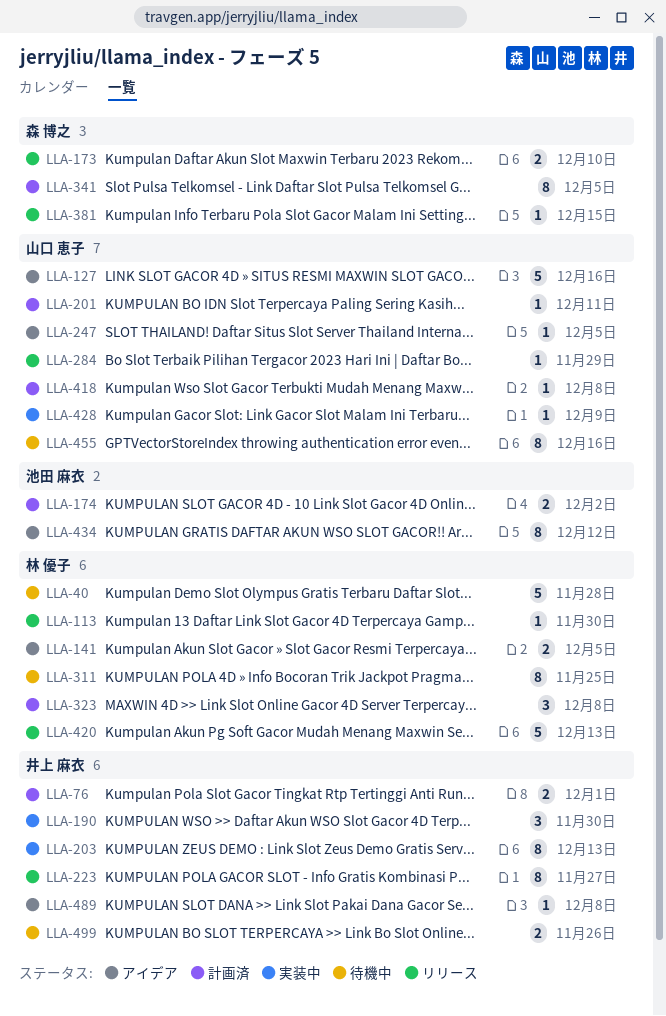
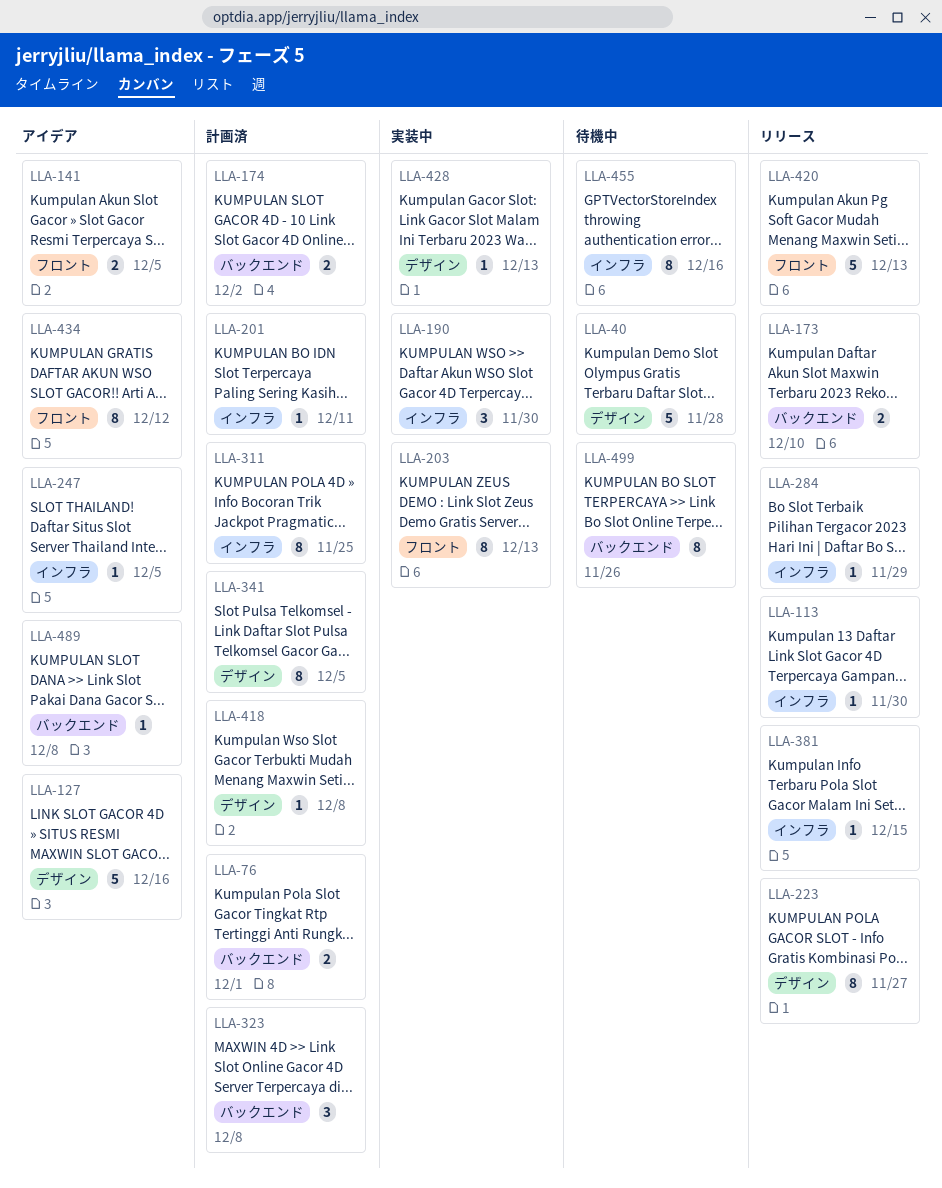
LLA-311, status: 待機中 -> 計画済
LLA-428, due: Dec 9 -> Dec 13
LLA-499, estimate: 2 -> 8

